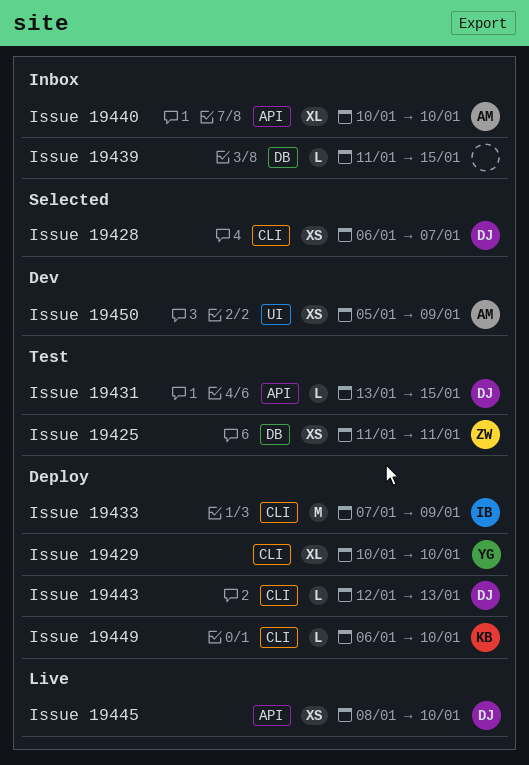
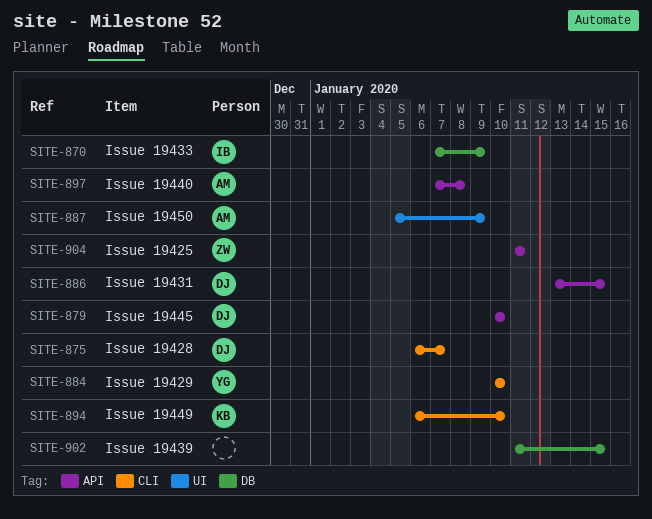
Issue 19425, label: DB -> API
Issue 19433, label: CLI -> DB
Issue 19440, start: Jan 10 -> Jan 7
Issue 19440, due: Jan 10 -> Jan 8
Issue 19443: present -> none
Issue 19445, start: Jan 8 -> Jan 10

